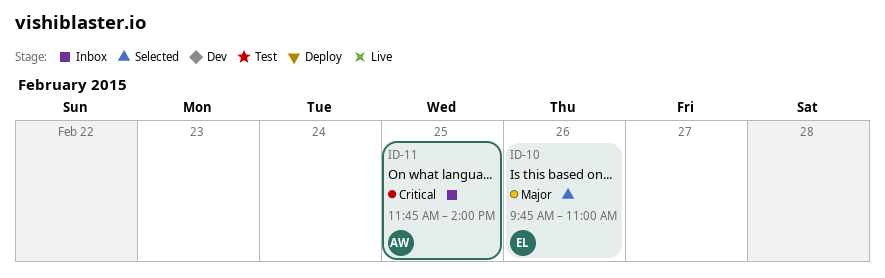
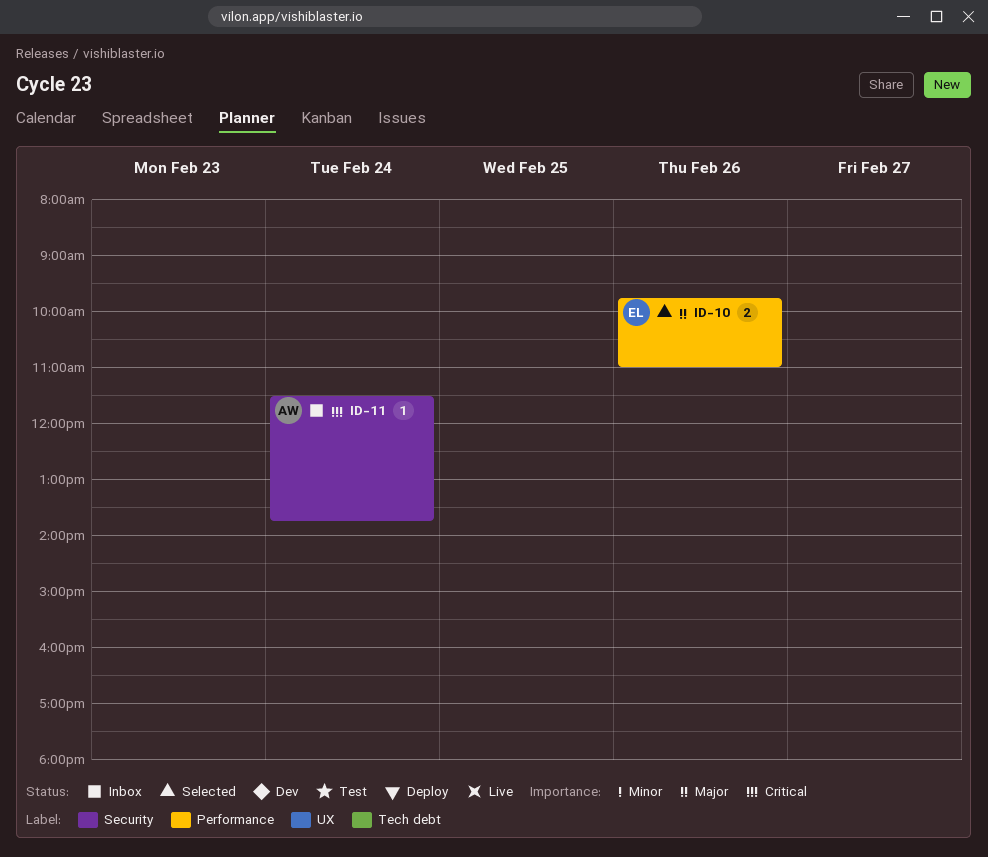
ID-11, day: Feb 25 -> Feb 24
ID-11, begins: 11:45 -> 11:30
ID-11, ends: 14:00 -> 13:45

